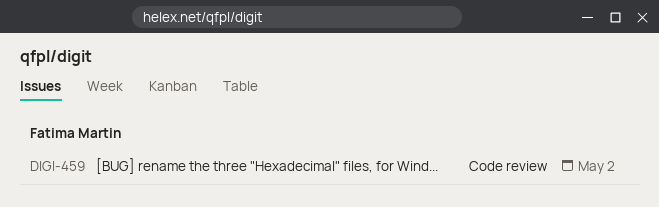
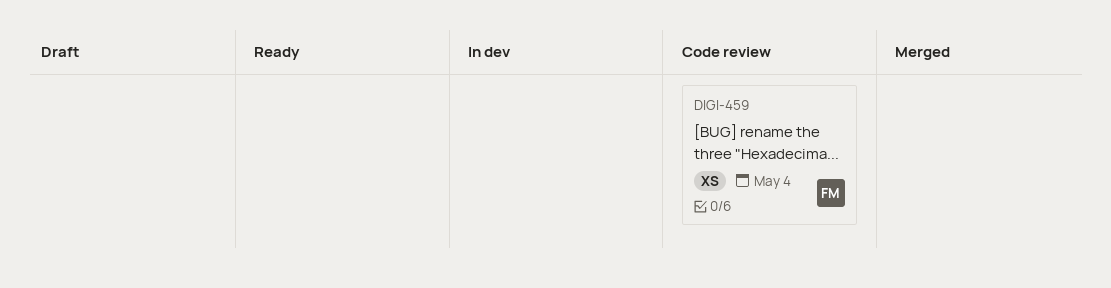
DIGI-459, due: May 2 -> May 4

